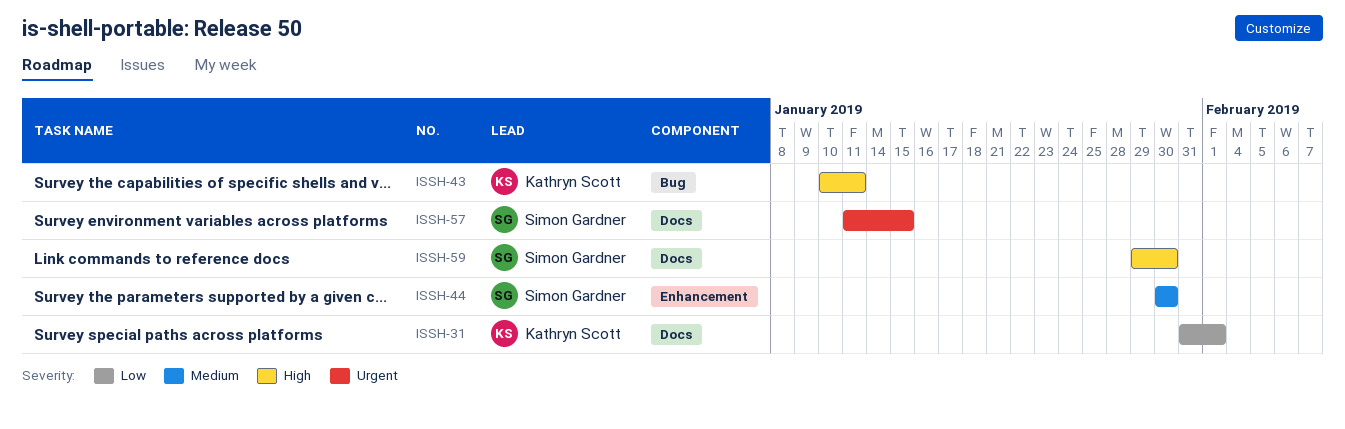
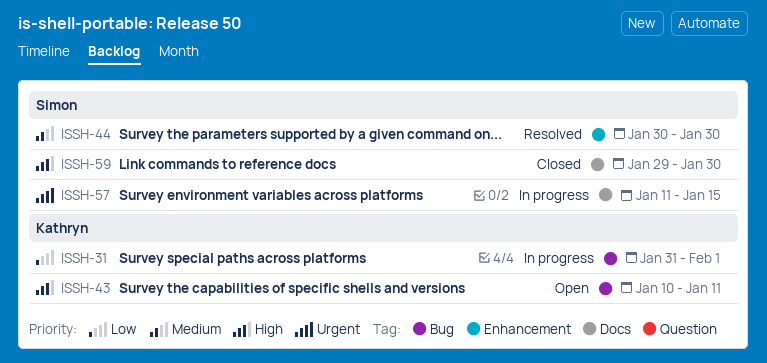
ISSH-31, label: Docs -> Bug

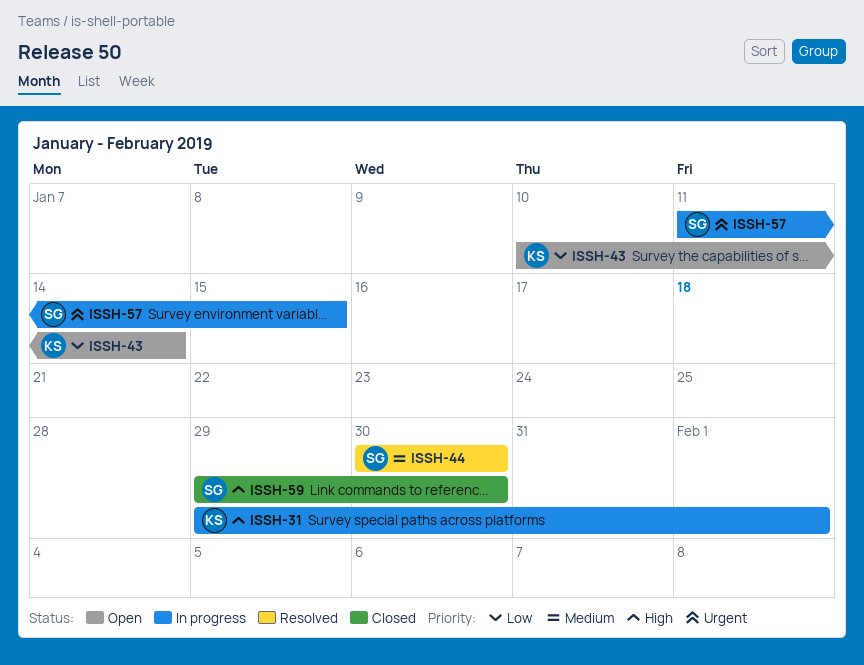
ISSH-31, priority: Low -> High
ISSH-31, start: Jan 31 -> Jan 29
ISSH-43, priority: High -> Low
ISSH-43, due: Jan 11 -> Jan 14

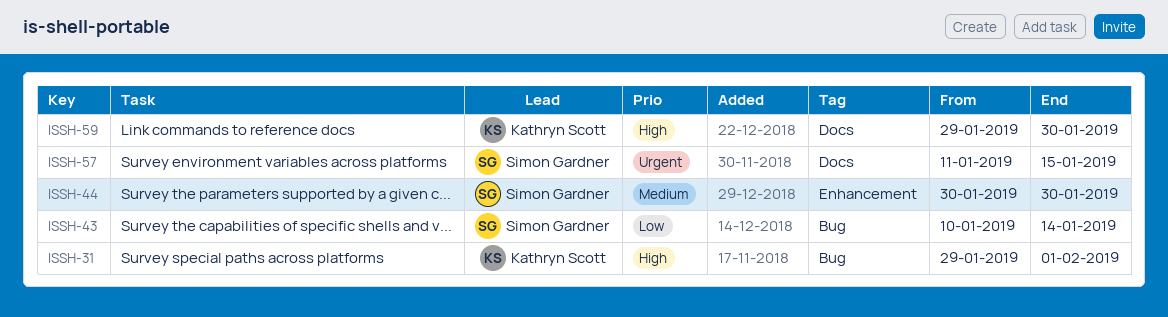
ISSH-43, owner: Kathryn Scott -> Simon Gardner
ISSH-59, owner: Simon Gardner -> Kathryn Scott

